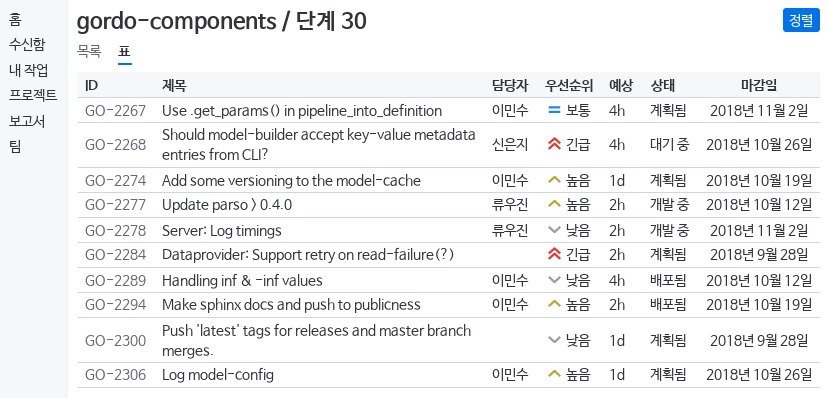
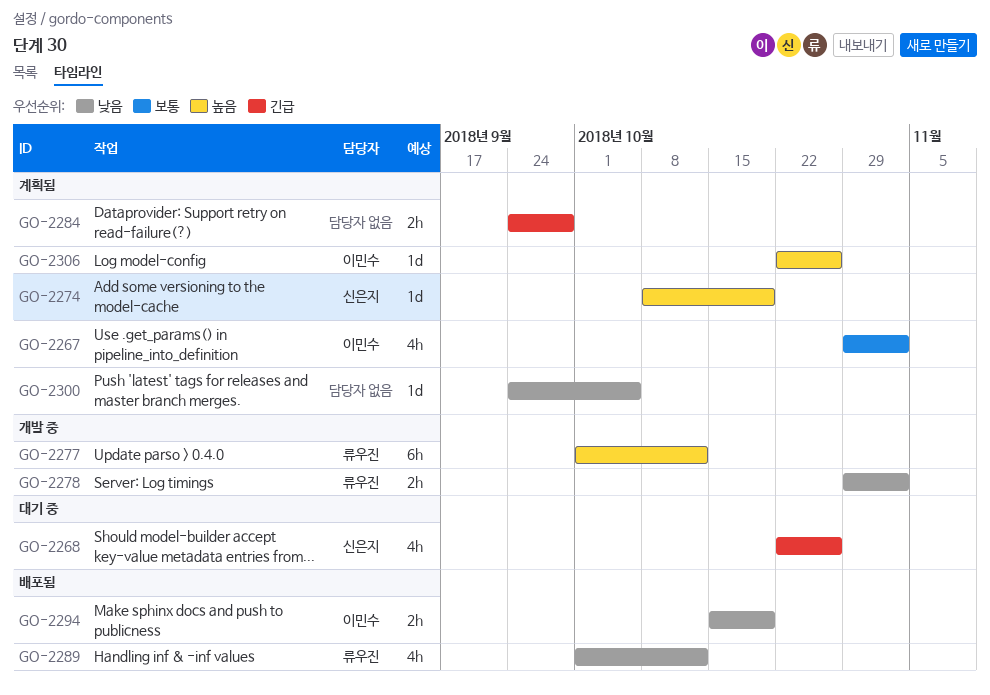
GO-2274, owner: 이민수 -> 신은지
GO-2277, estimate: 2h -> 6h
GO-2289, owner: 이민수 -> 류우진
GO-2294, priority: 높음 -> 낮음
GO-2300, due: Sep 28 -> Oct 5

